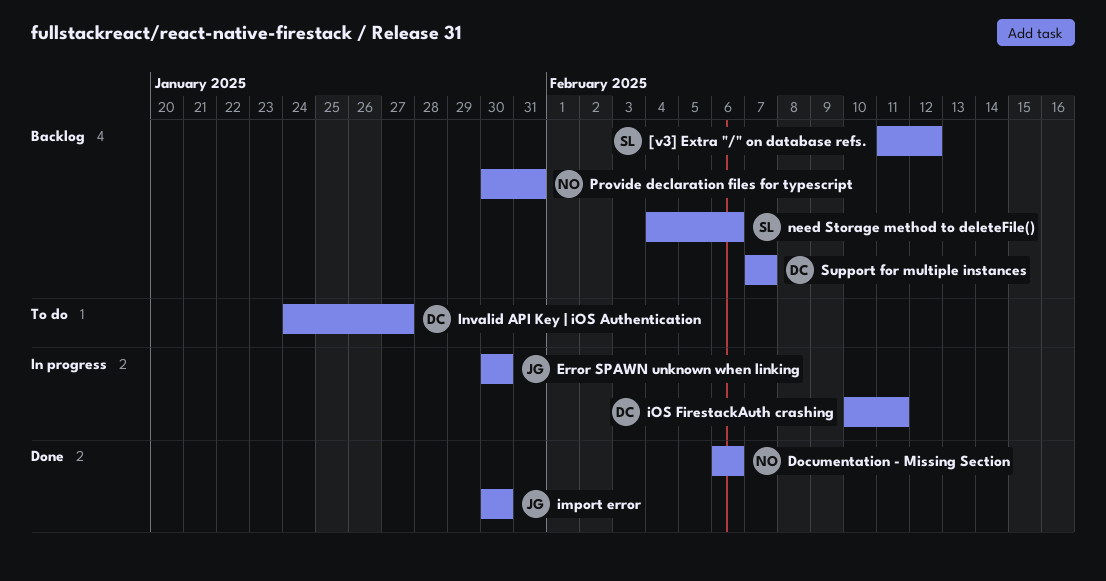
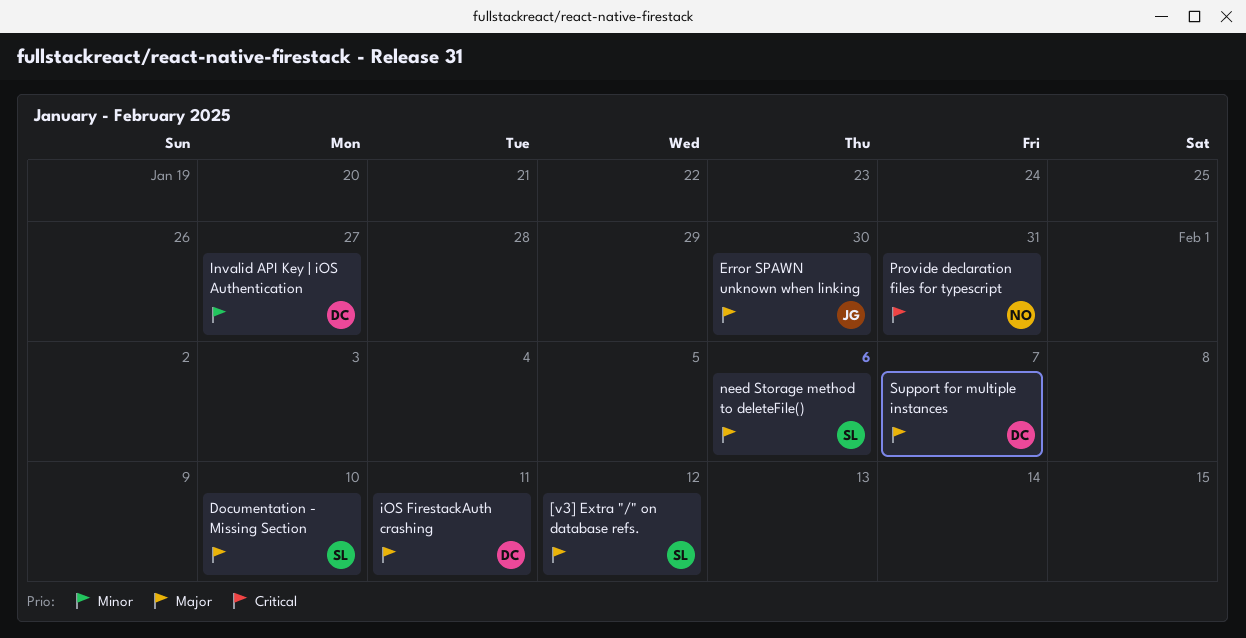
Documentation - Missing Section, owner: NO -> SL
Documentation - Missing Section, due: Feb 6 -> Feb 10
import error: present -> none

